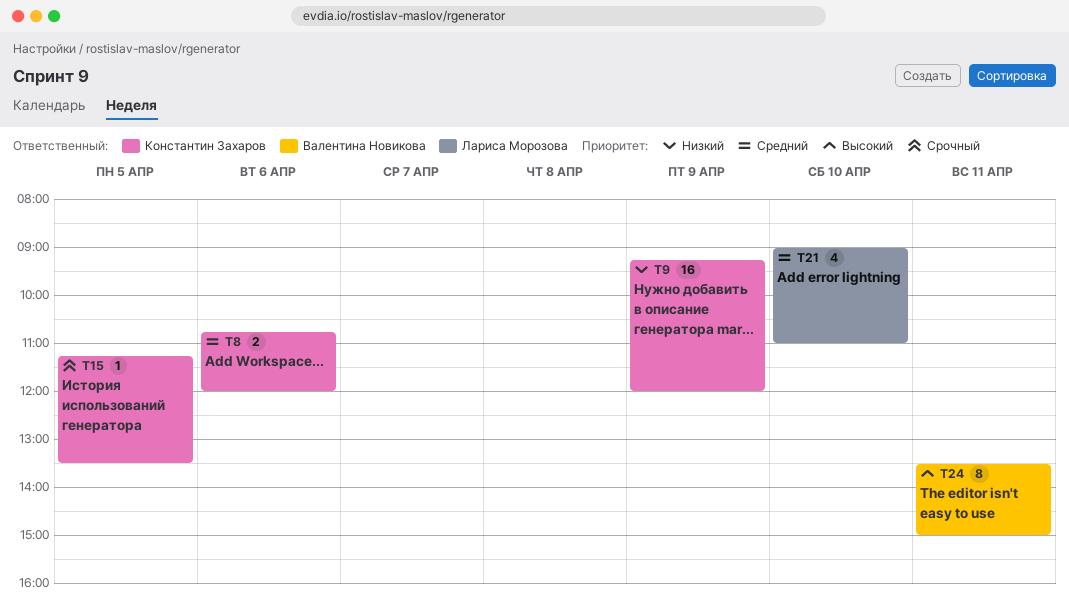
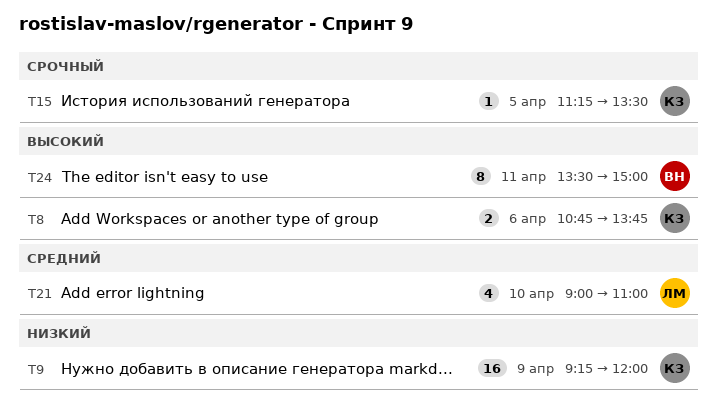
T8, priority: Средний -> Высокий
T8, ends: 12:00 -> 13:45

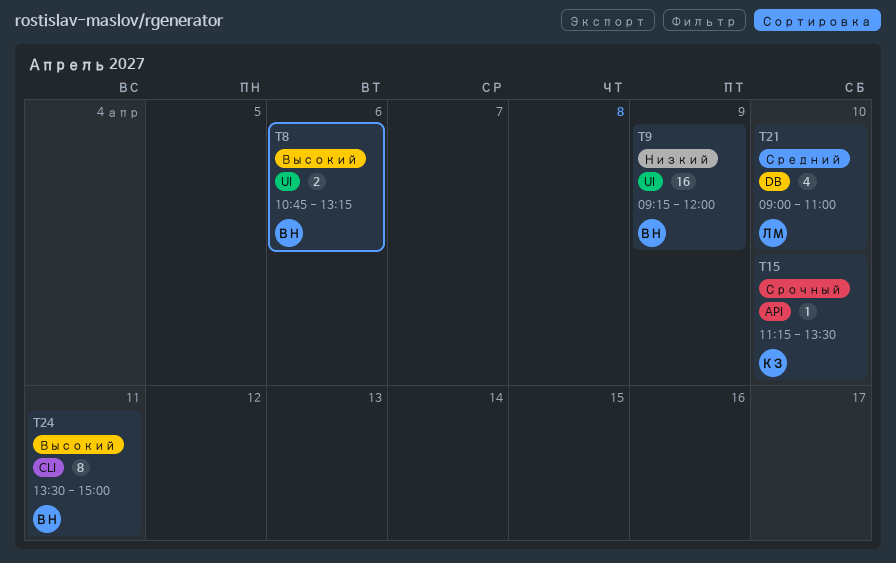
T8, owner: КЗ -> ВН
T8, ends: 13:45 -> 13:15
T9, owner: КЗ -> ВН
T15, day: Apr 5 -> Apr 10

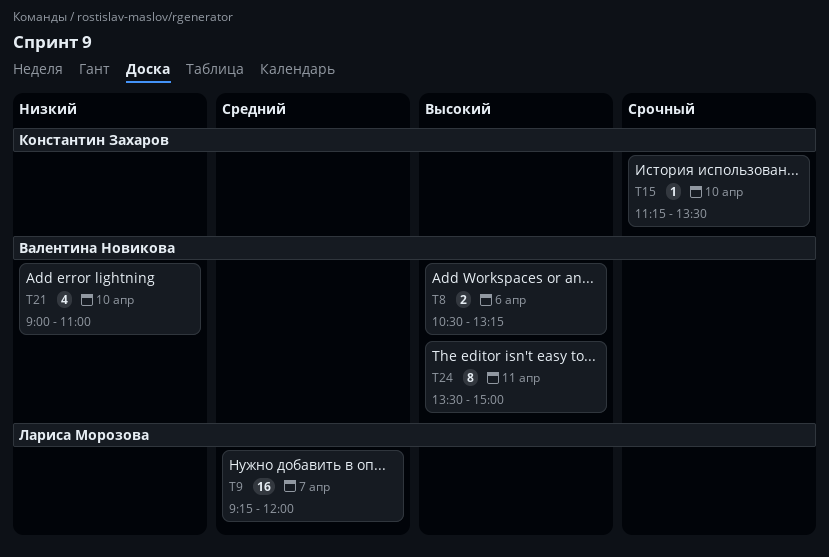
T8, begins: 10:45 -> 10:30
T9, owner: Валентина Новикова -> Лариса Морозова
T9, priority: Низкий -> Средний
T9, day: Apr 9 -> Apr 7
T21, owner: Лариса Морозова -> Валентина Новикова
T21, priority: Средний -> Низкий

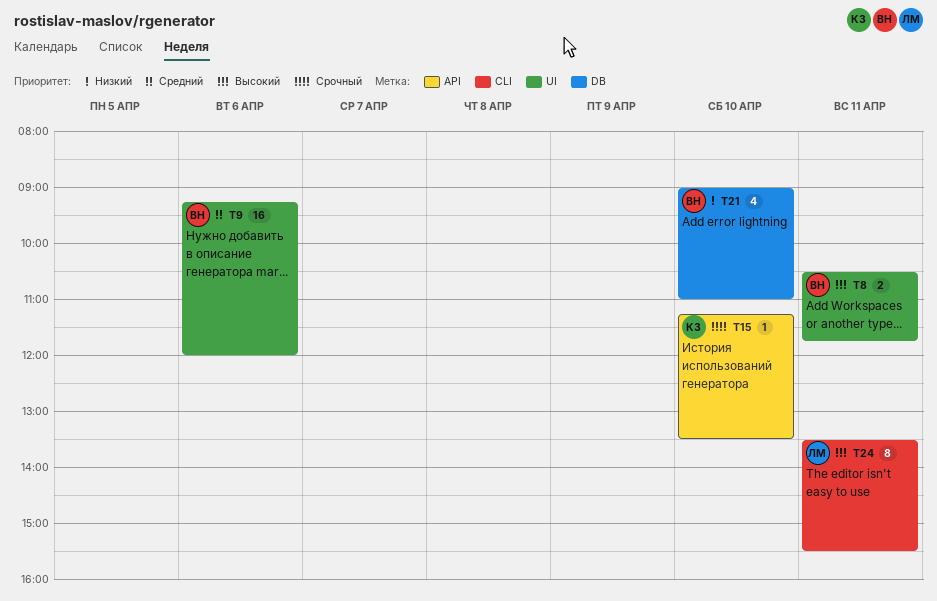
T8, day: Apr 6 -> Apr 11
T8, ends: 13:15 -> 11:45
T9, owner: Лариса Морозова -> Валентина Новикова
T9, day: Apr 7 -> Apr 6
T24, owner: Валентина Новикова -> Лариса Морозова
T24, ends: 15:00 -> 15:30

